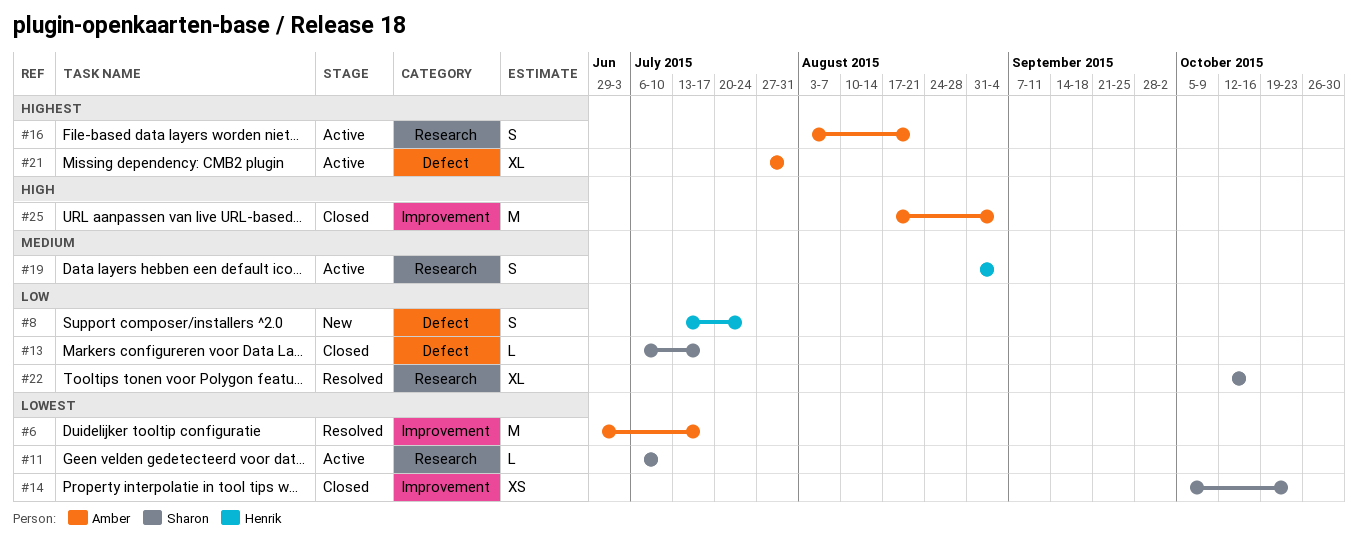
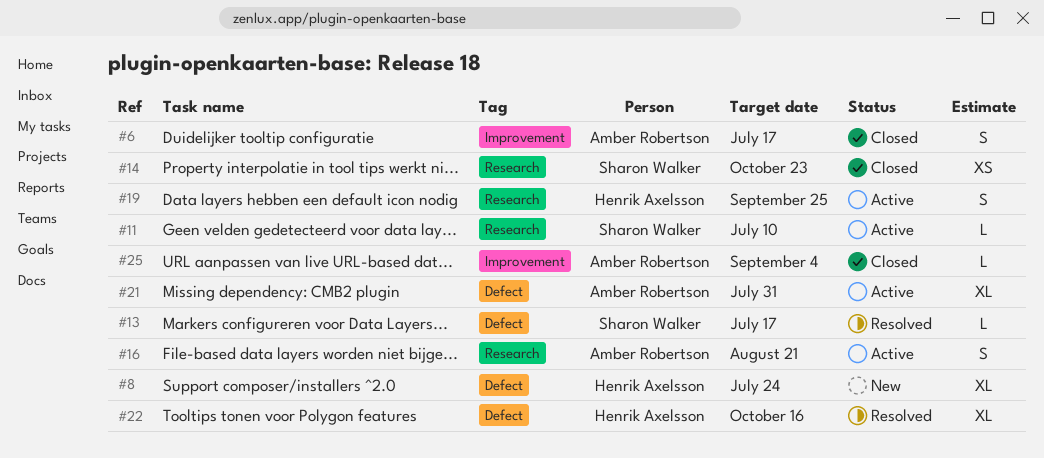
#6, status: Resolved -> Closed
#6, estimate: M -> S
#8, estimate: S -> XL
#13, status: Closed -> Resolved
#14, label: Improvement -> Research
#19, due: Sep 4 -> Sep 25
#22, owner: Sharon Walker -> Henrik Axelsson
#22, label: Research -> Defect
#25, estimate: M -> L

